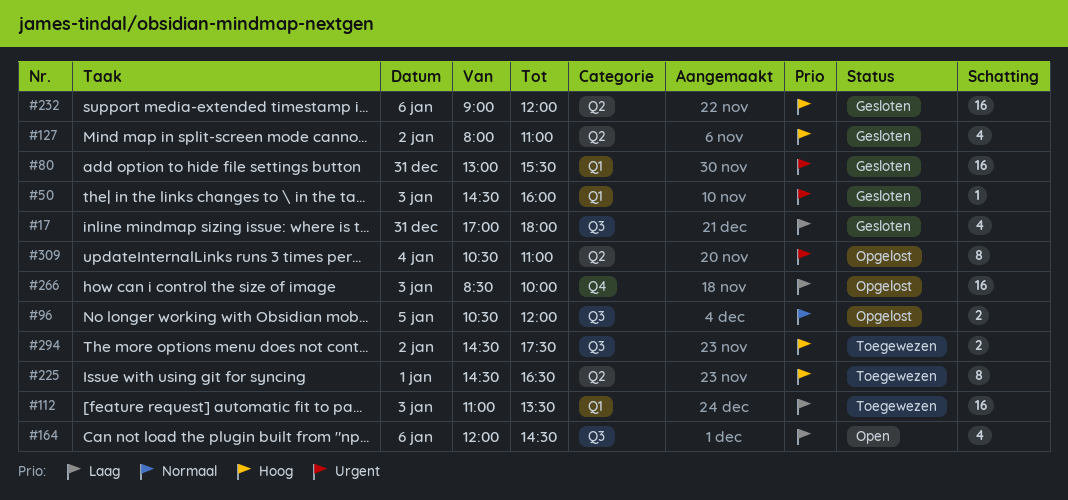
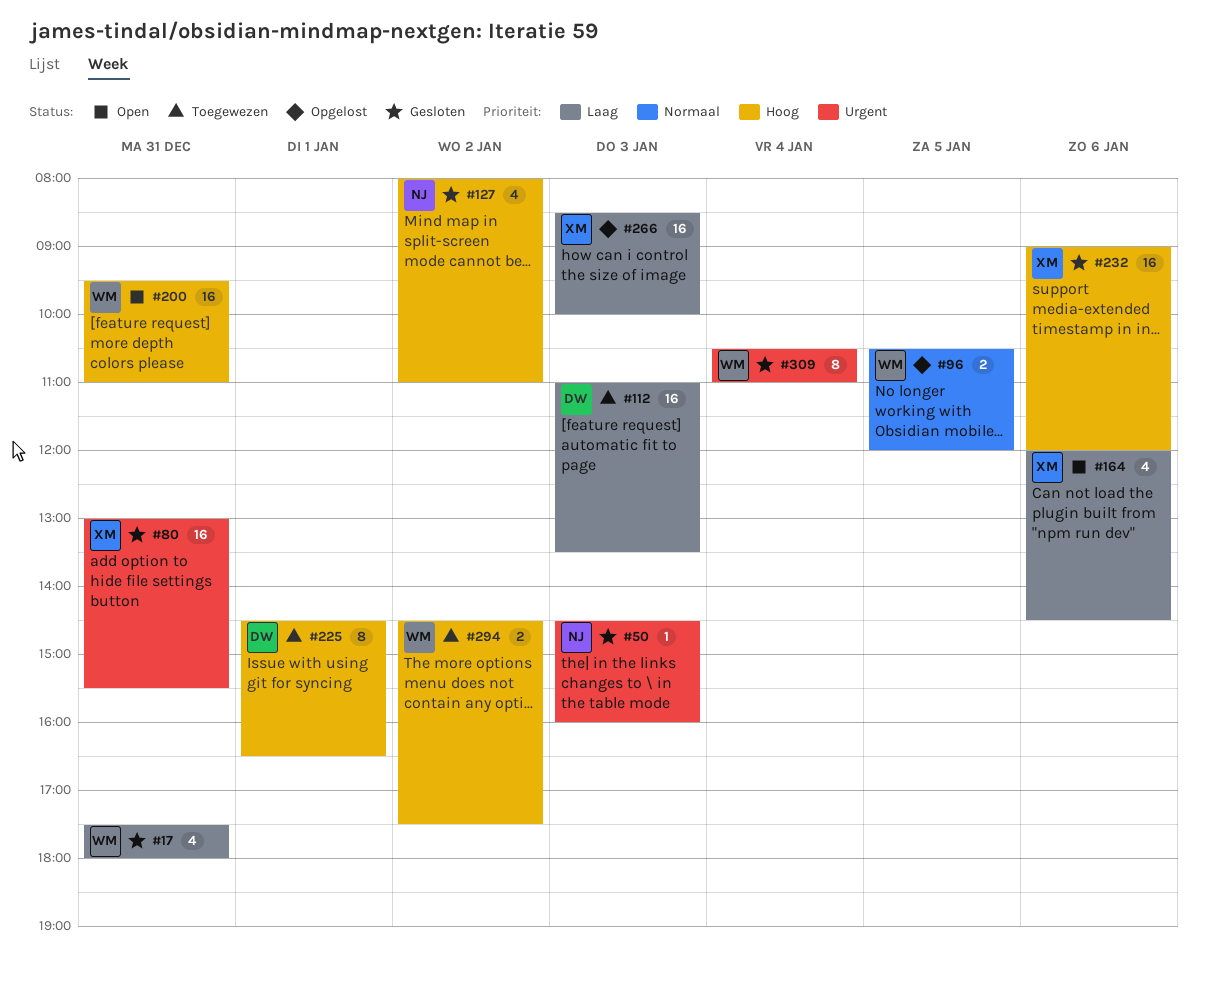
#17, begins: 17:00 -> 17:30
#200: none -> present
#309, status: Opgelost -> Gesloten

